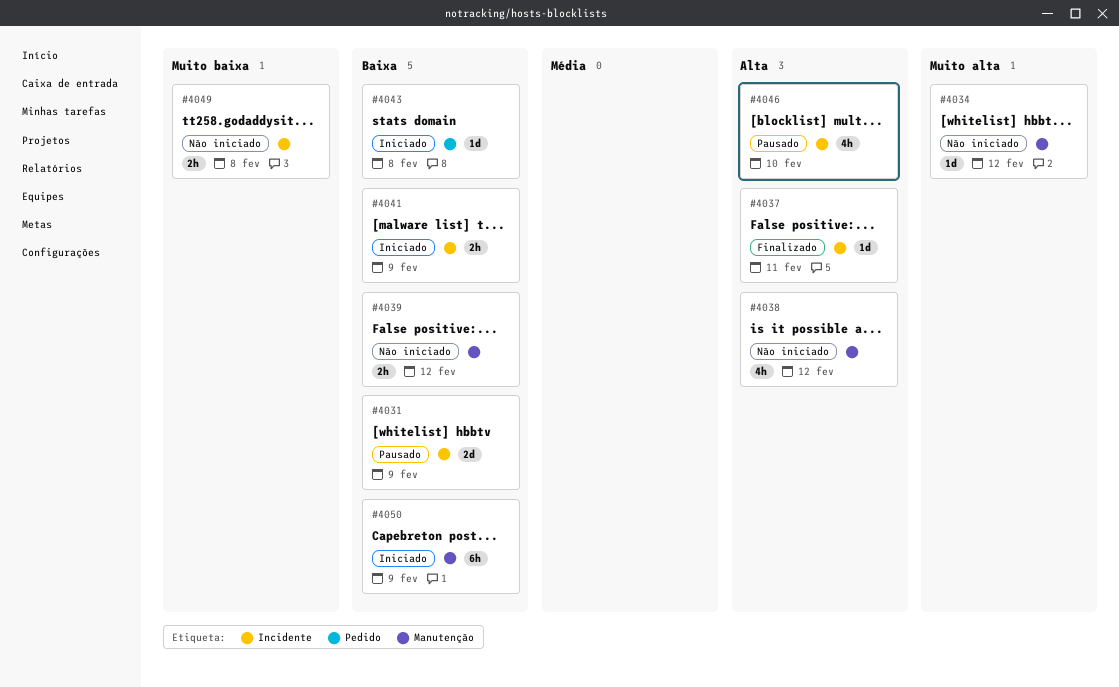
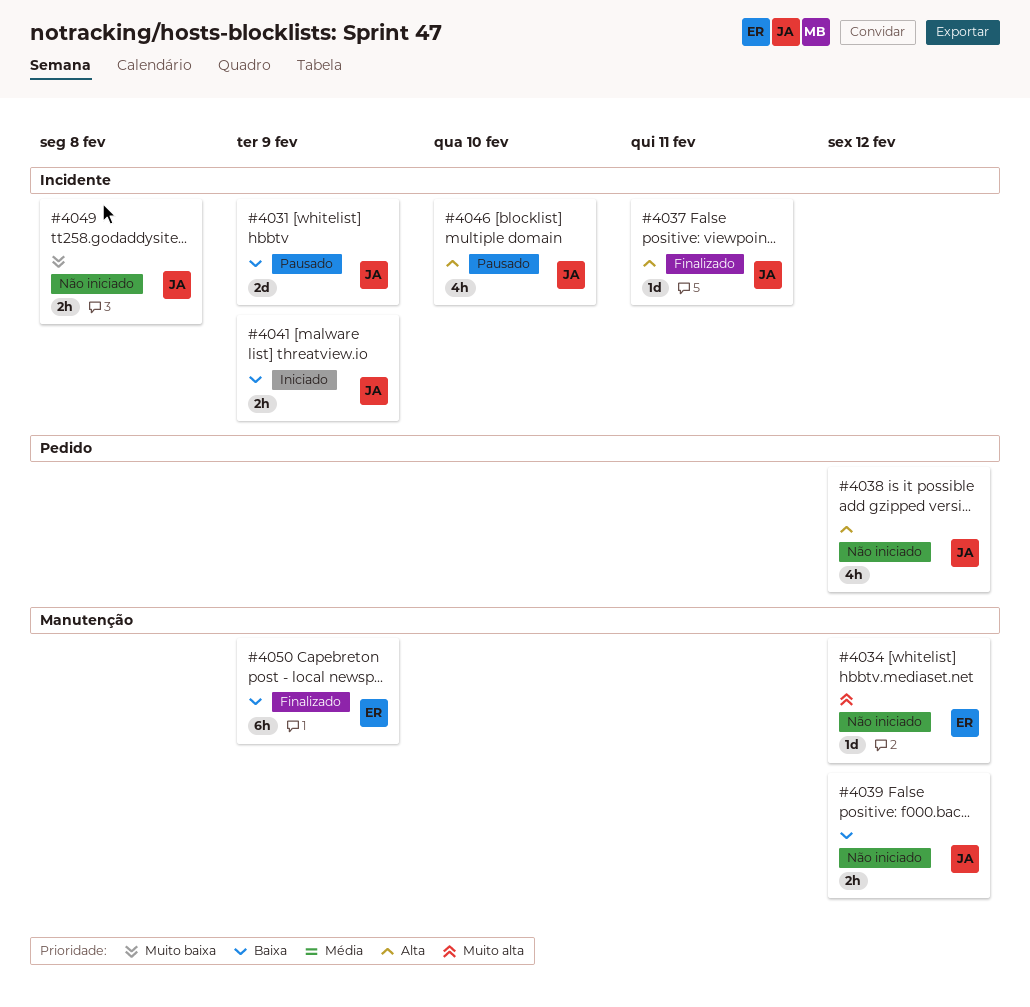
#4038, label: Manutenção -> Pedido
#4043: present -> none
#4050, status: Iniciado -> Finalizado

